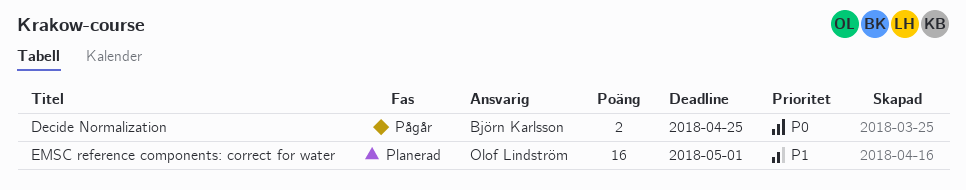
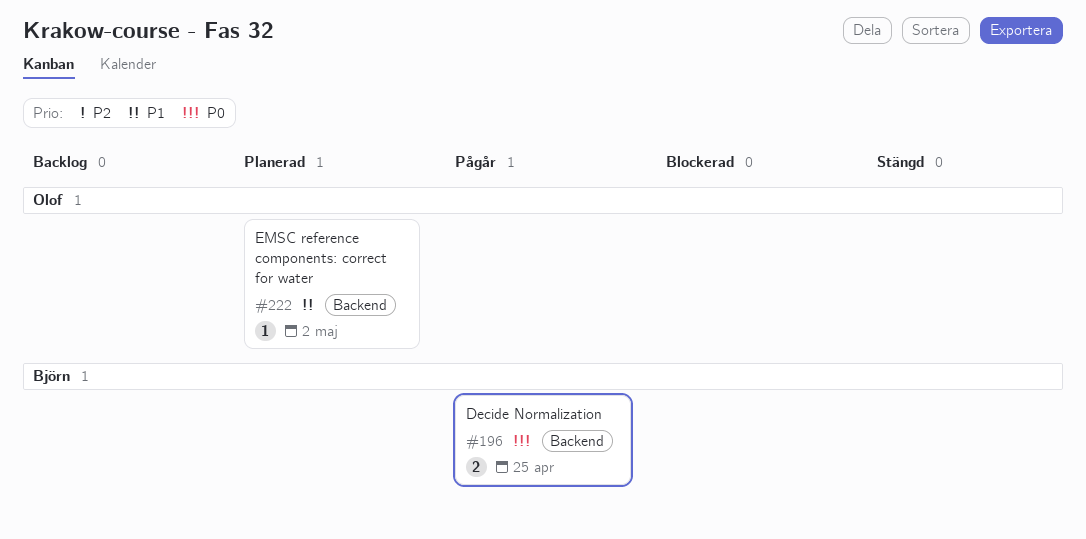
EMSC reference components: correct for water, estimate: 16 -> 1
EMSC reference components: correct for water, due: May 1 -> May 2

